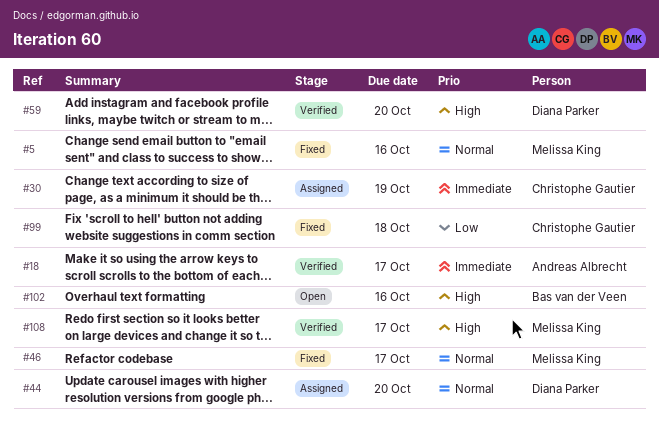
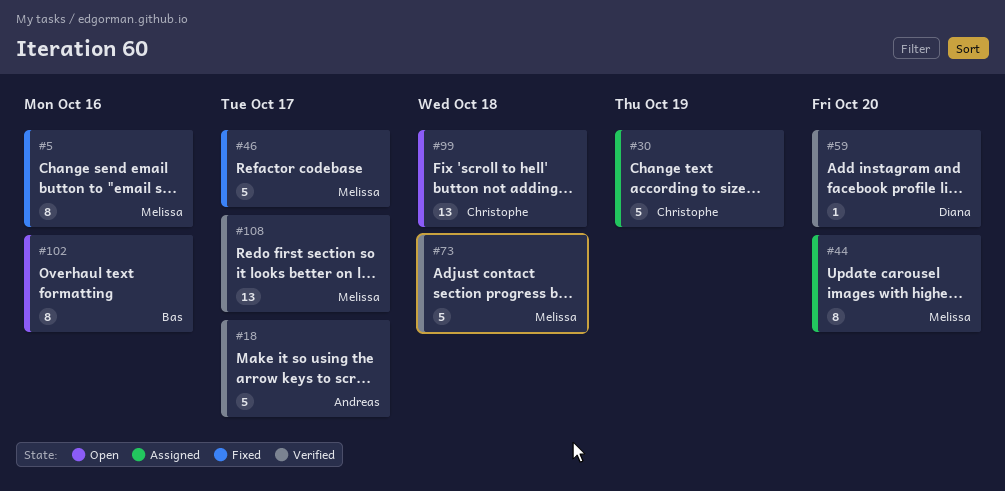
#44, owner: Diana Parker -> Melissa King
#73: none -> present
#99, status: Fixed -> Open

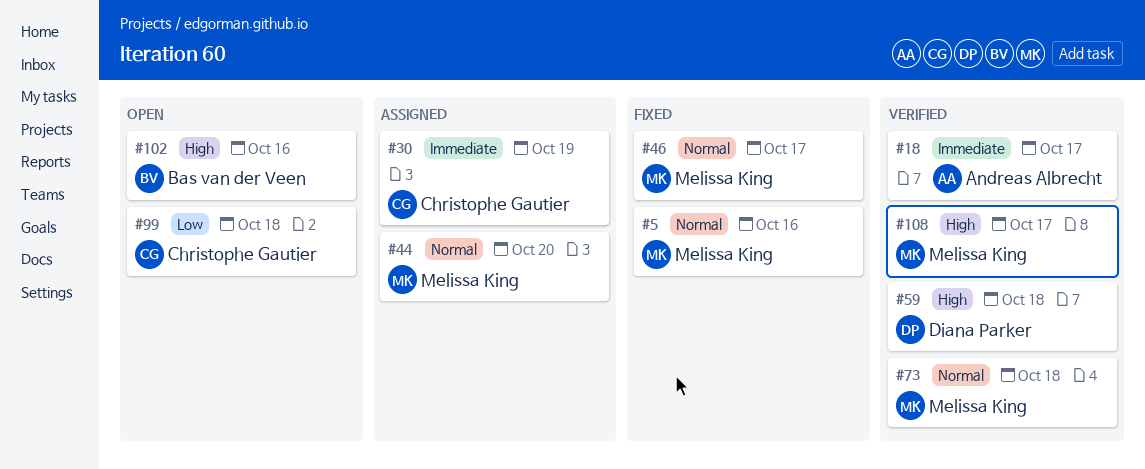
#59, due: Oct 20 -> Oct 18

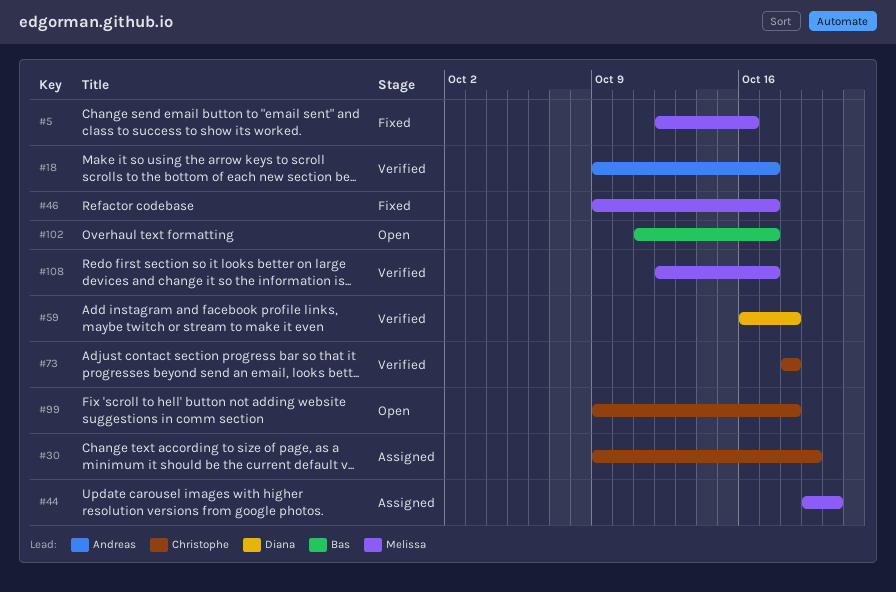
#73, owner: Melissa King -> Christophe Gautier
#102, due: Oct 16 -> Oct 17

